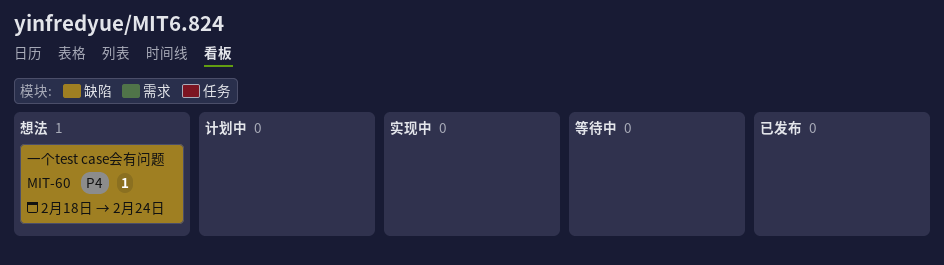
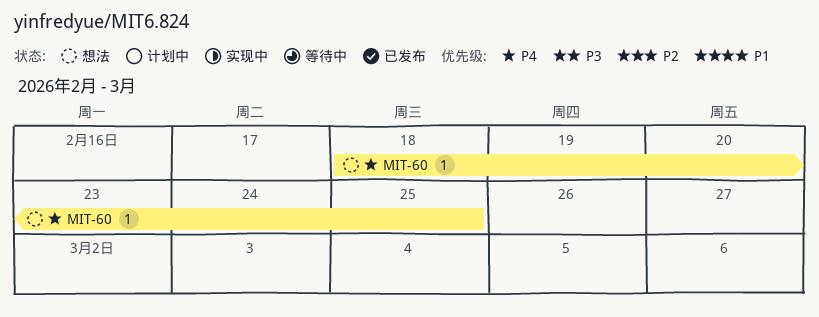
MIT-60, due: Feb 24 -> Feb 25

